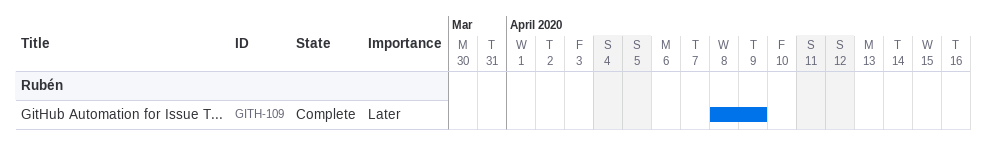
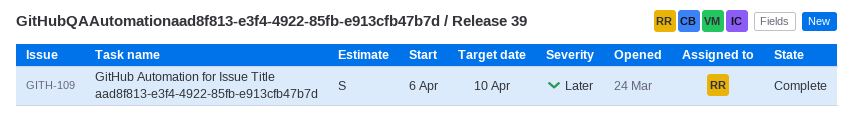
GITH-109, start: Apr 8 -> Apr 6
GITH-109, due: Apr 9 -> Apr 10

